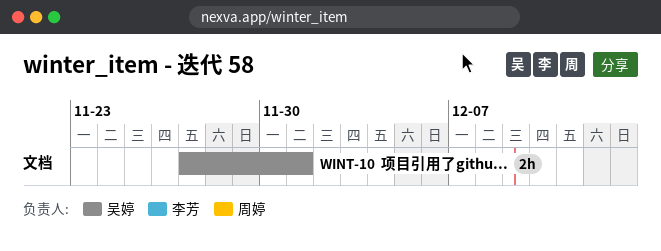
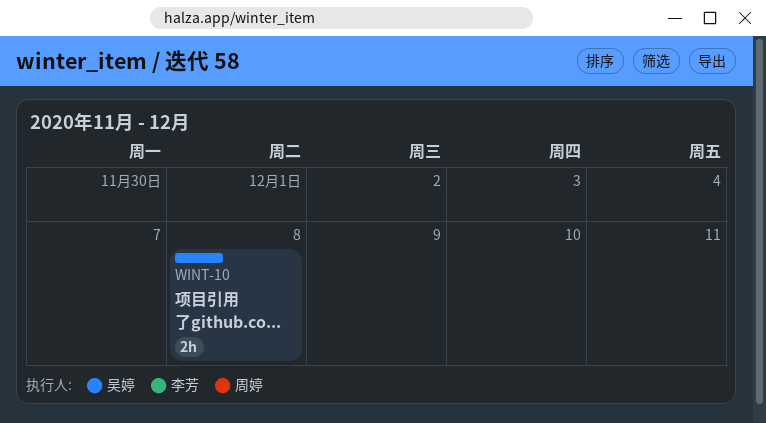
WINT-10, due: Dec 1 -> Dec 8

